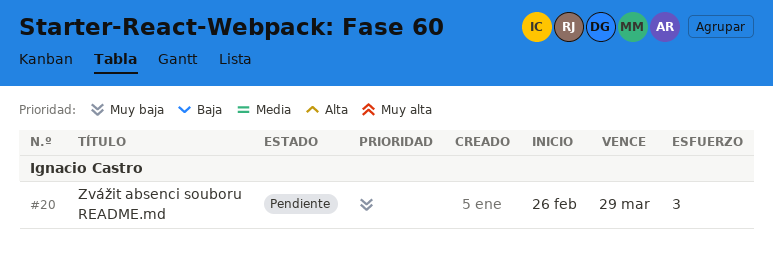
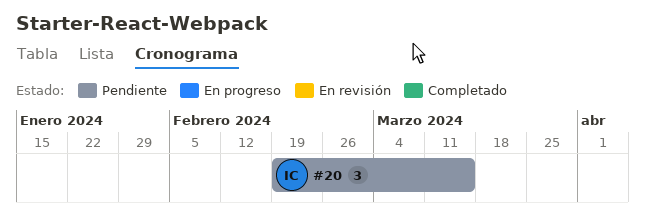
#20, start: Feb 26 -> Feb 19
#20, due: Mar 29 -> Mar 15

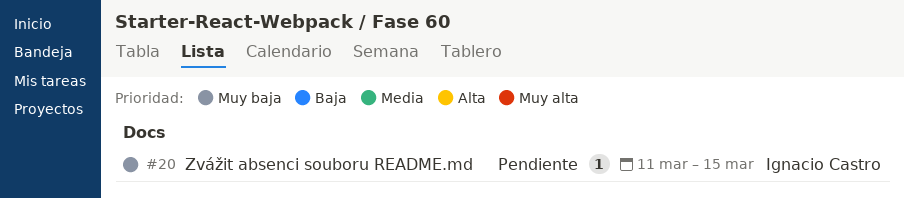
#20, estimate: 3 -> 1
#20, start: Feb 19 -> Mar 11

